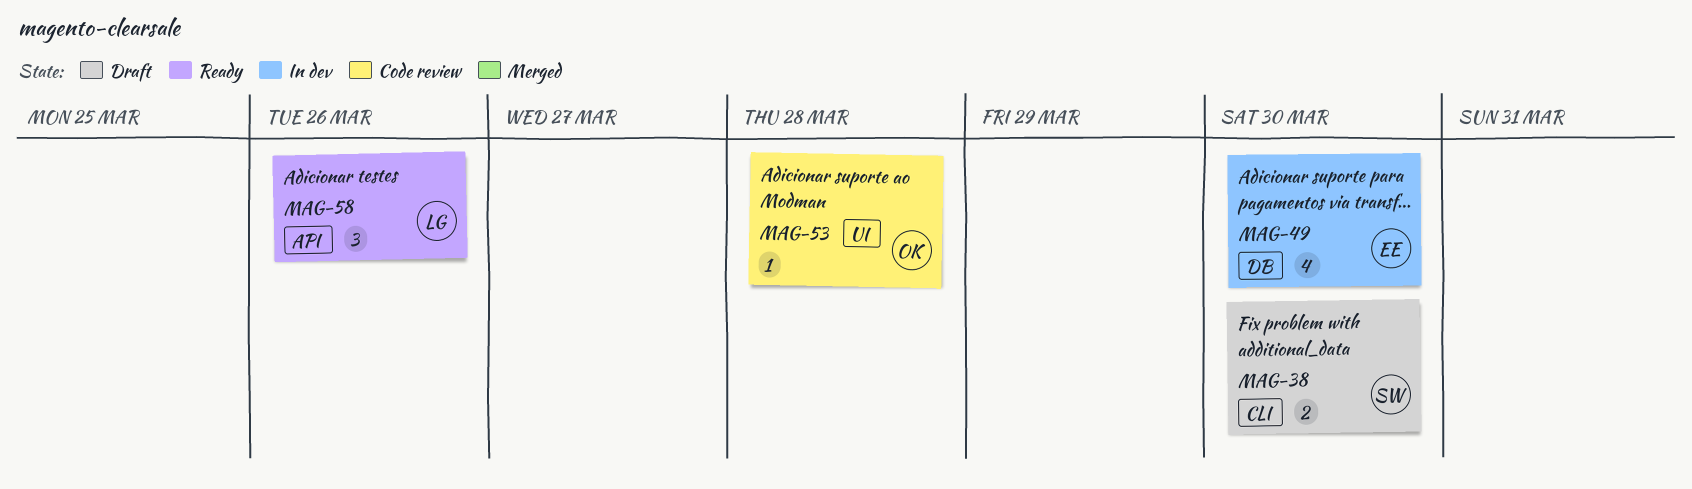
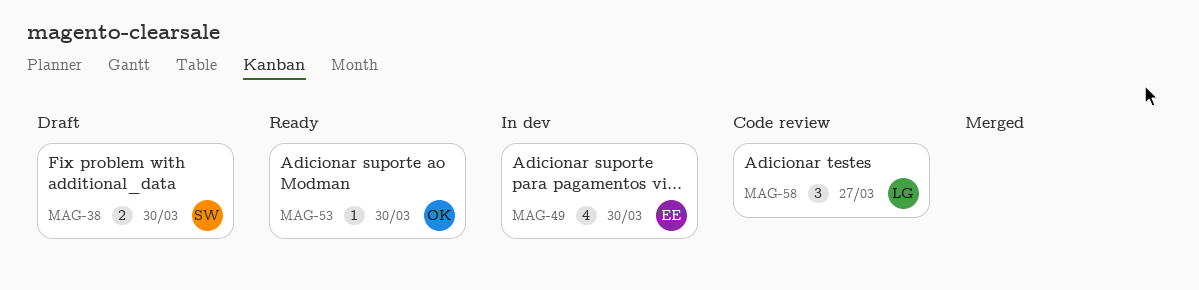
MAG-53, status: Code review -> Ready
MAG-53, due: Mar 28 -> Mar 30
MAG-58, status: Ready -> Code review
MAG-58, due: Mar 26 -> Mar 27

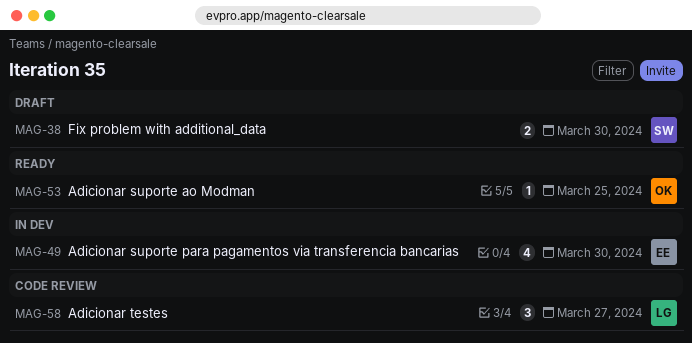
MAG-53, due: Mar 30 -> Mar 25

